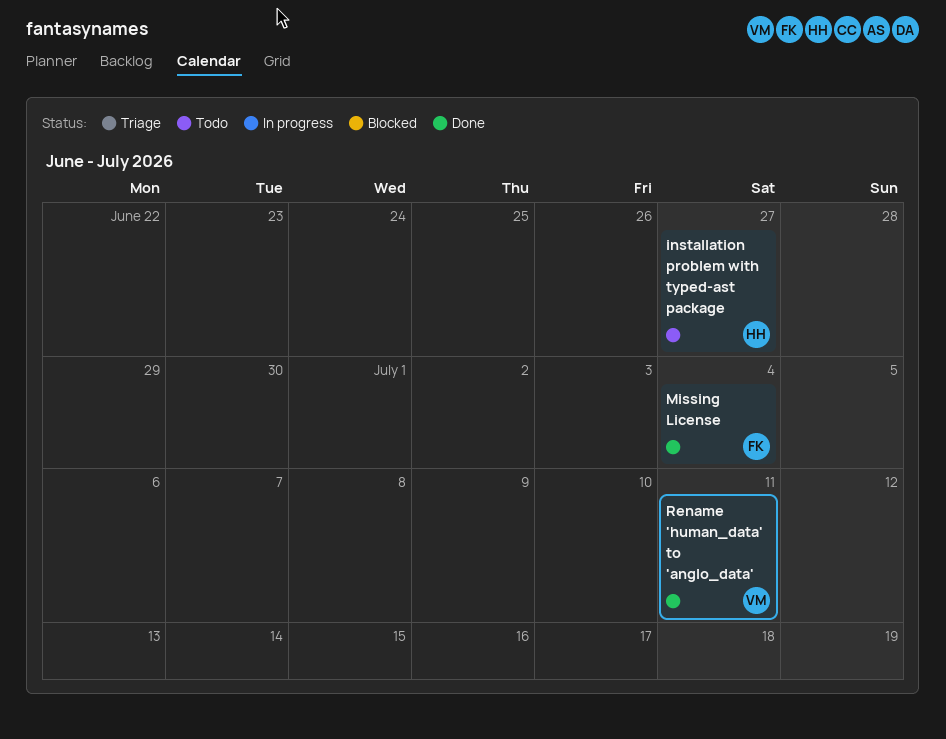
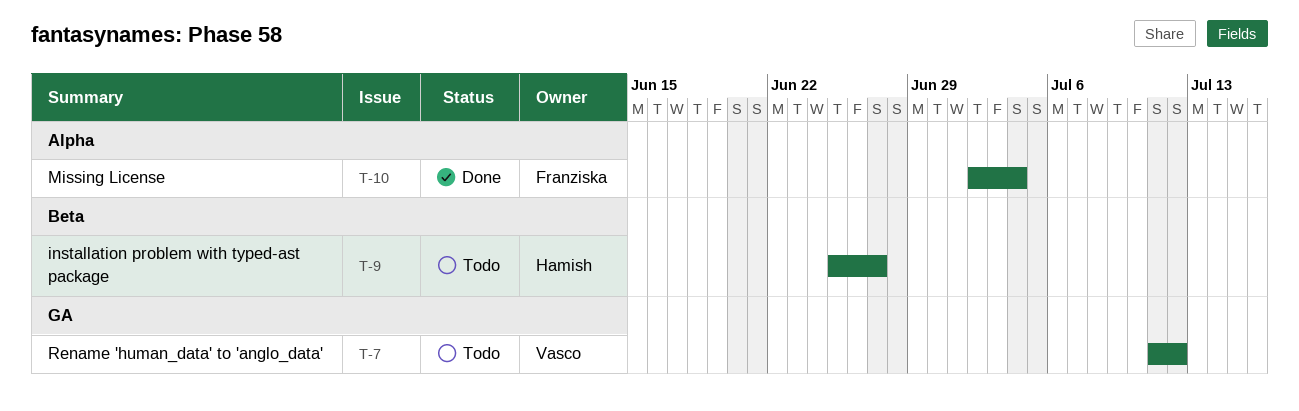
Rename 'human_data' to 'anglo_data', status: Done -> Todo
Rename 'human_data' to 'anglo_data', due: Jul 11 -> Jul 12

